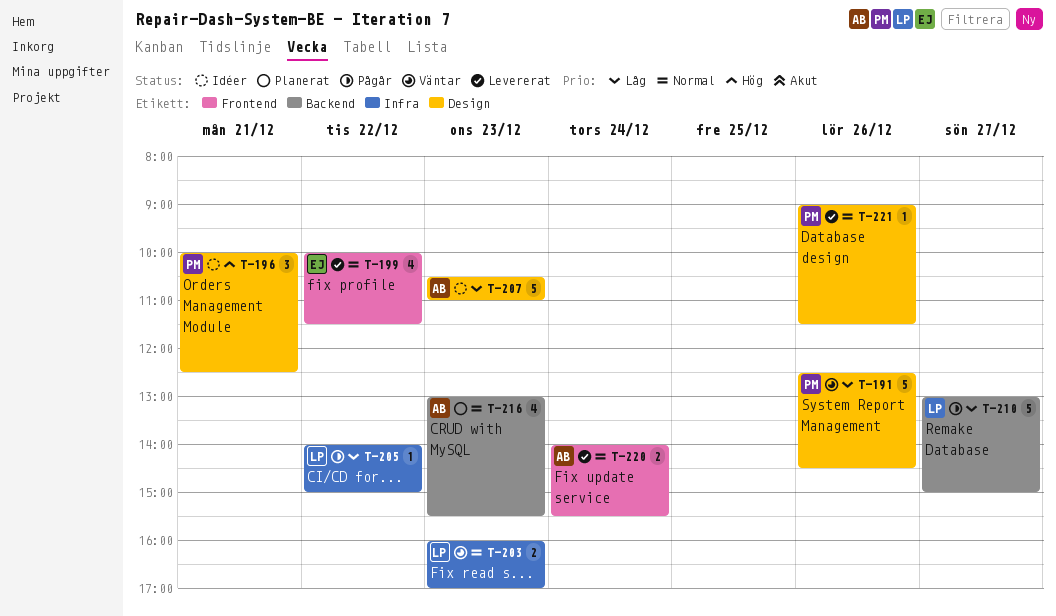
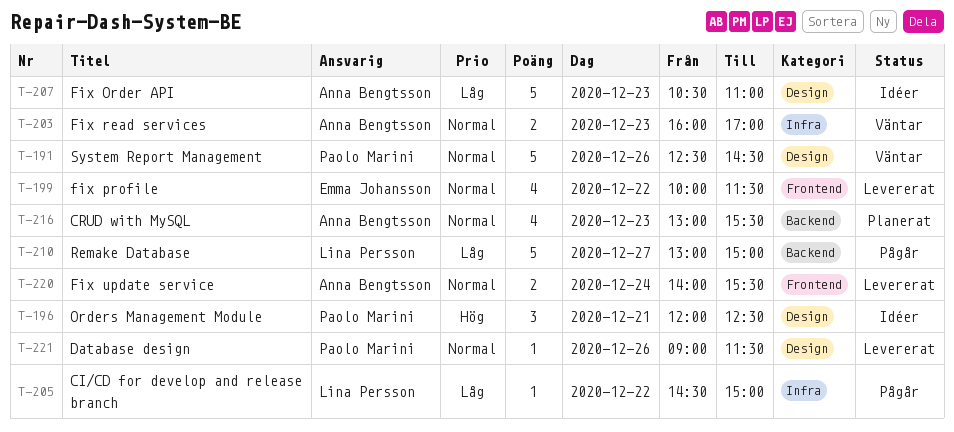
T-191, priority: Låg -> Normal
T-196, begins: 10:00 -> 12:00
T-203, owner: Lina Persson -> Anna Bengtsson
T-205, begins: 14:00 -> 14:30

